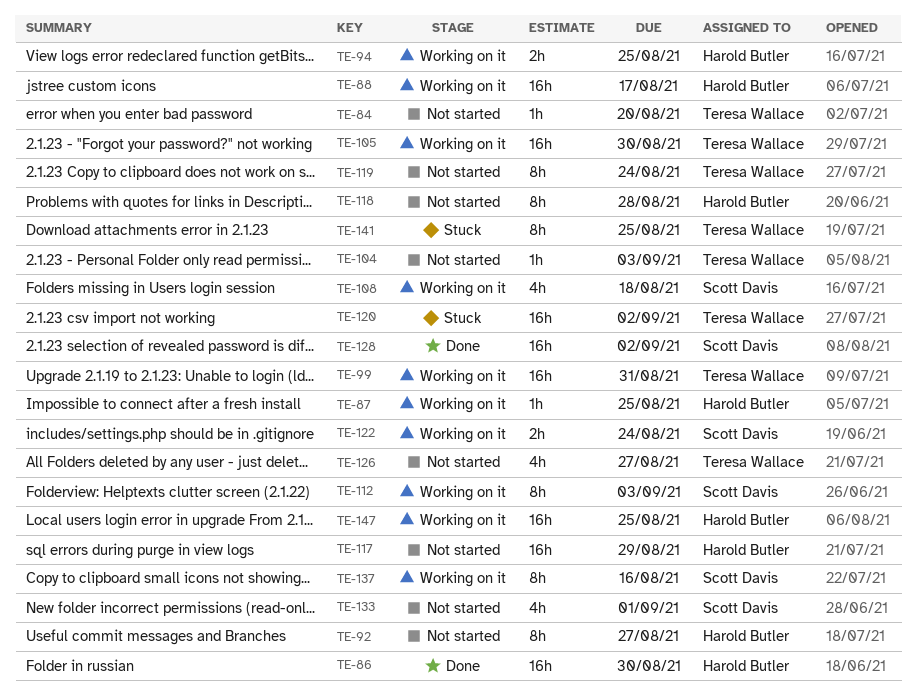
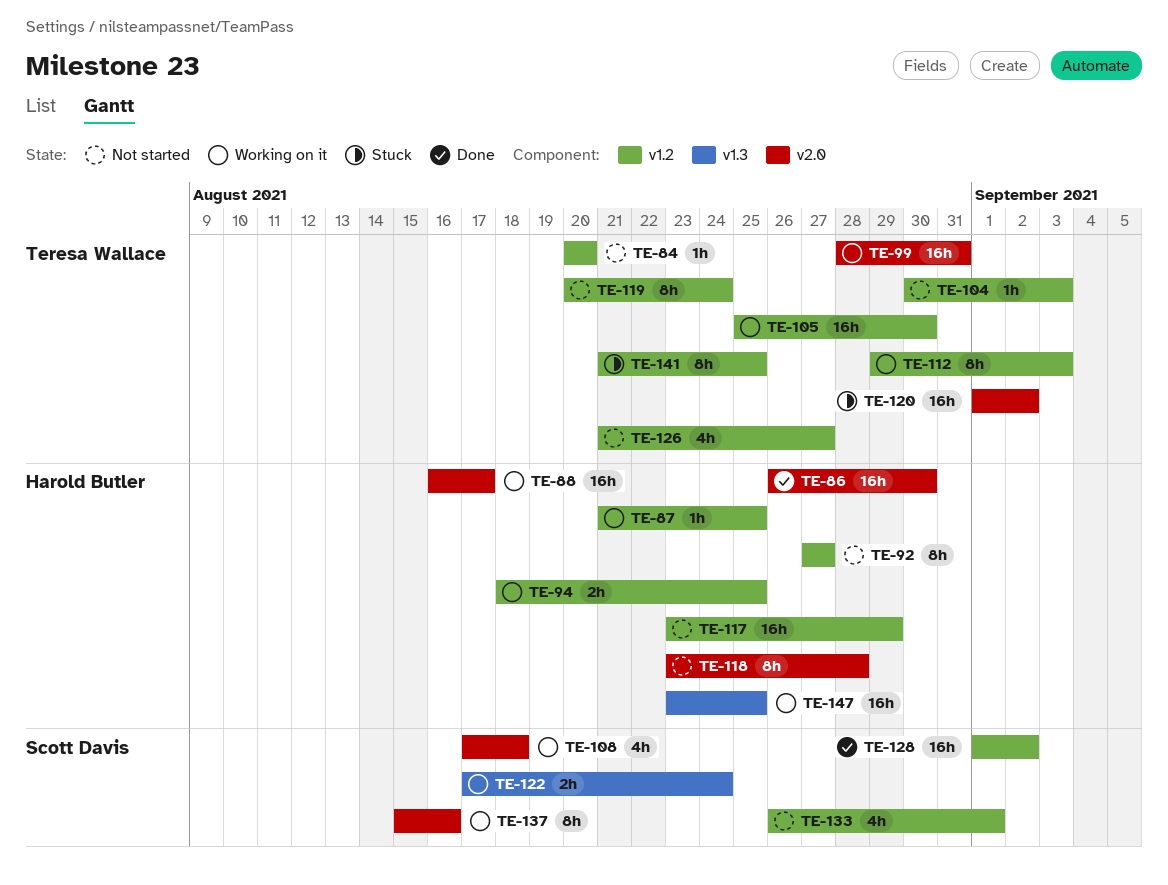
TE-112, owner: Scott Davis -> Teresa Wallace

